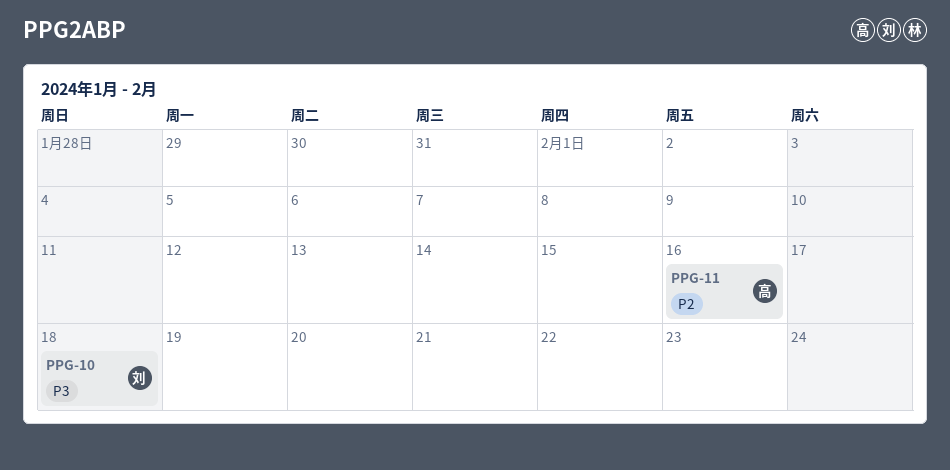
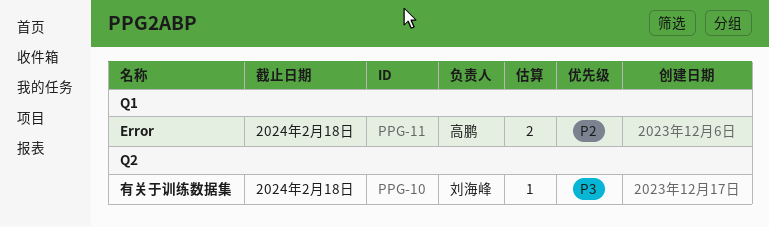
PPG-11, due: Feb 16 -> Feb 18

